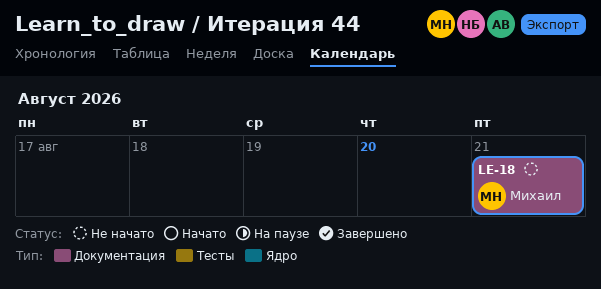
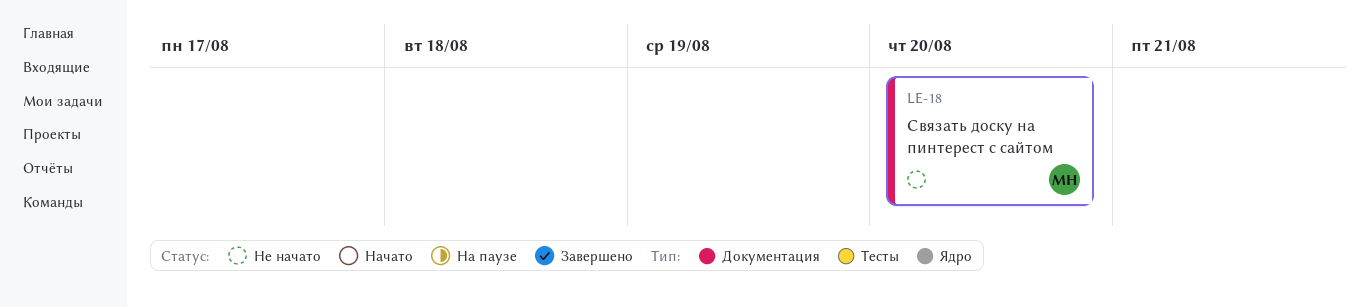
LE-18, due: Aug 21 -> Aug 20

